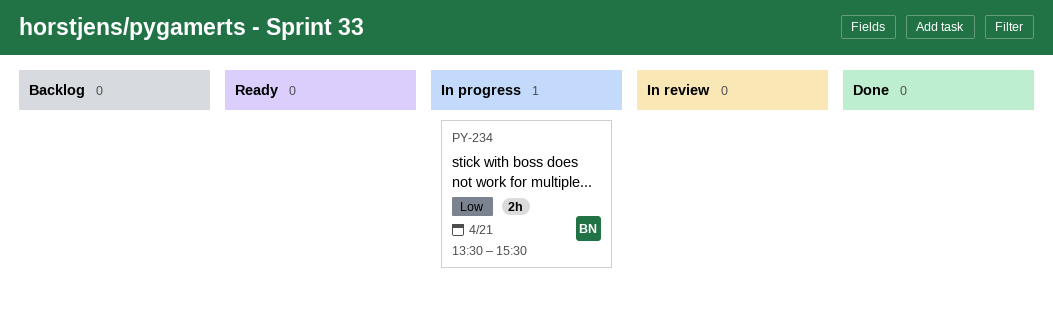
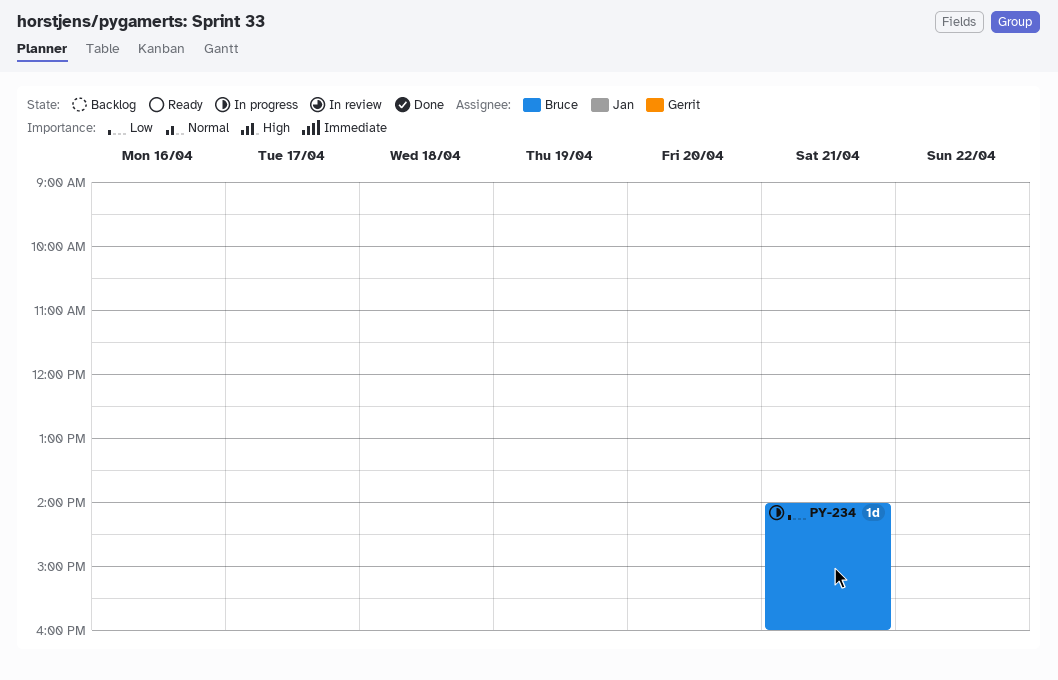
PY-234, estimate: 2h -> 1d
PY-234, begins: 13:30 -> 14:00
PY-234, ends: 15:30 -> 16:00

